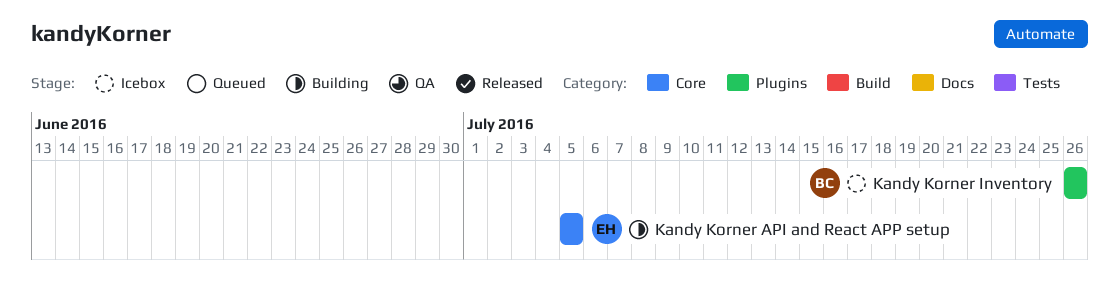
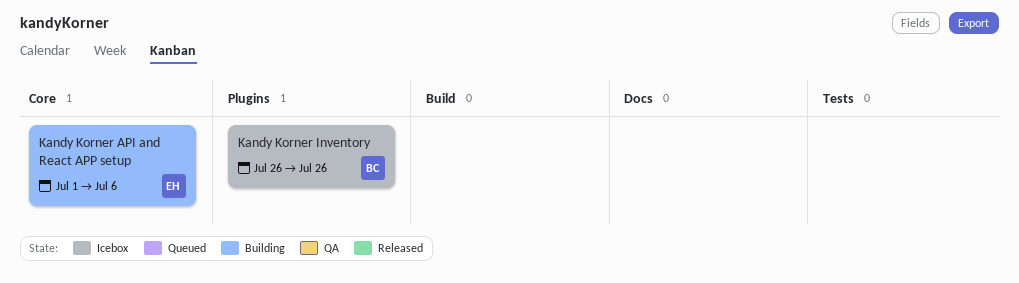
Kandy Korner API and React APP setup, start: Jul 5 -> Jul 1
Kandy Korner API and React APP setup, due: Jul 5 -> Jul 6

